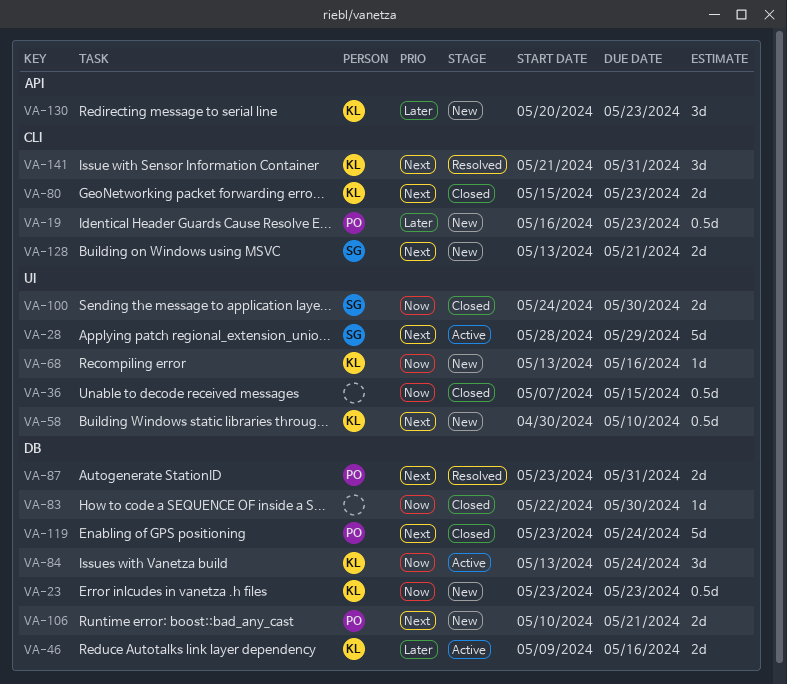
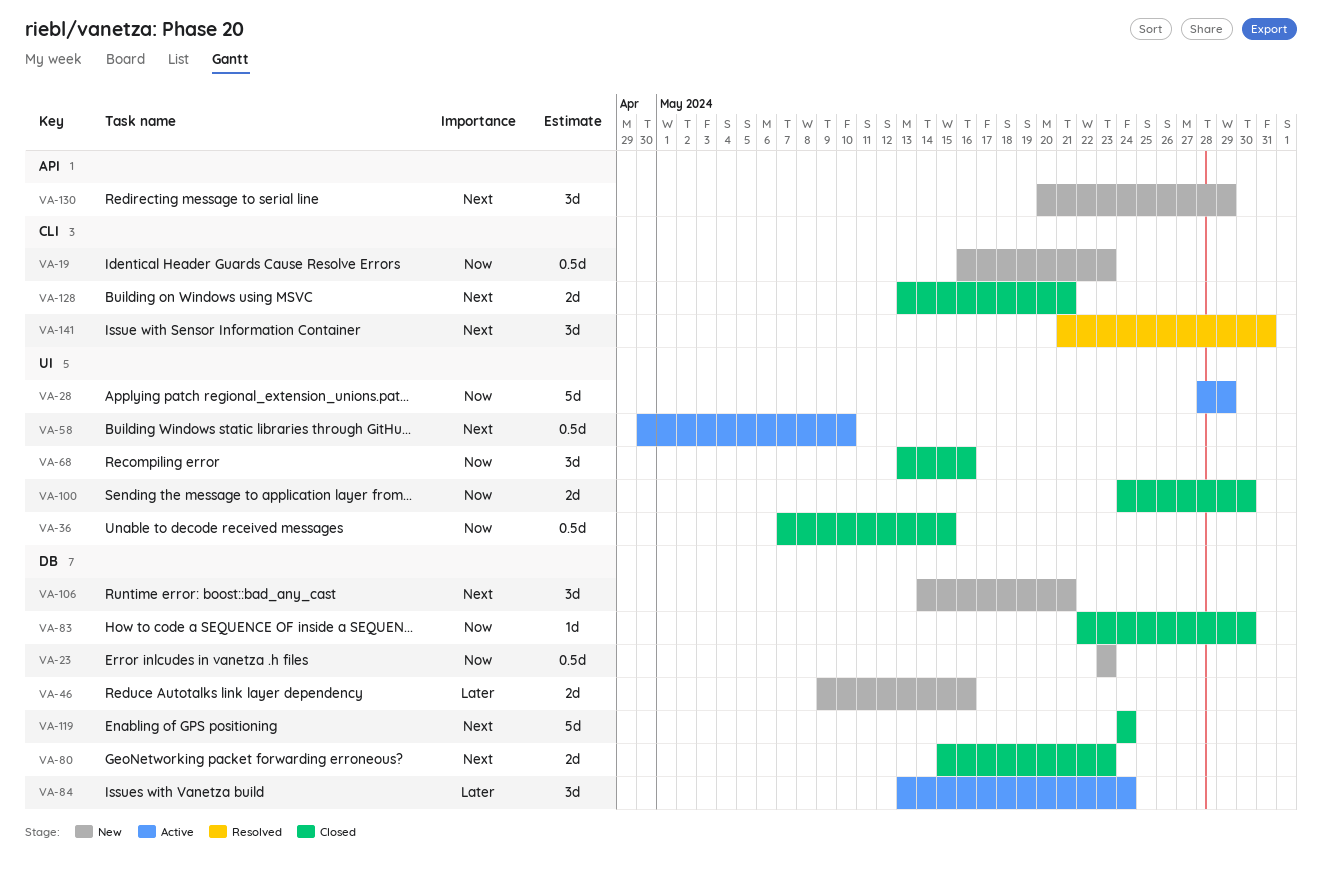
VA-19, priority: Later -> Now
VA-28, priority: Next -> Now
VA-46, status: Active -> New
VA-58, status: New -> Active
VA-68, status: New -> Closed
VA-68, estimate: 1d -> 3d
VA-80, label: CLI -> DB
VA-84, priority: Now -> Later
VA-87: present -> none
VA-106, estimate: 2d -> 3d
VA-106, start: May 10 -> May 14
VA-119, start: May 23 -> May 24
VA-128, status: New -> Closed
VA-130, priority: Later -> Next
VA-130, due: May 23 -> May 29

